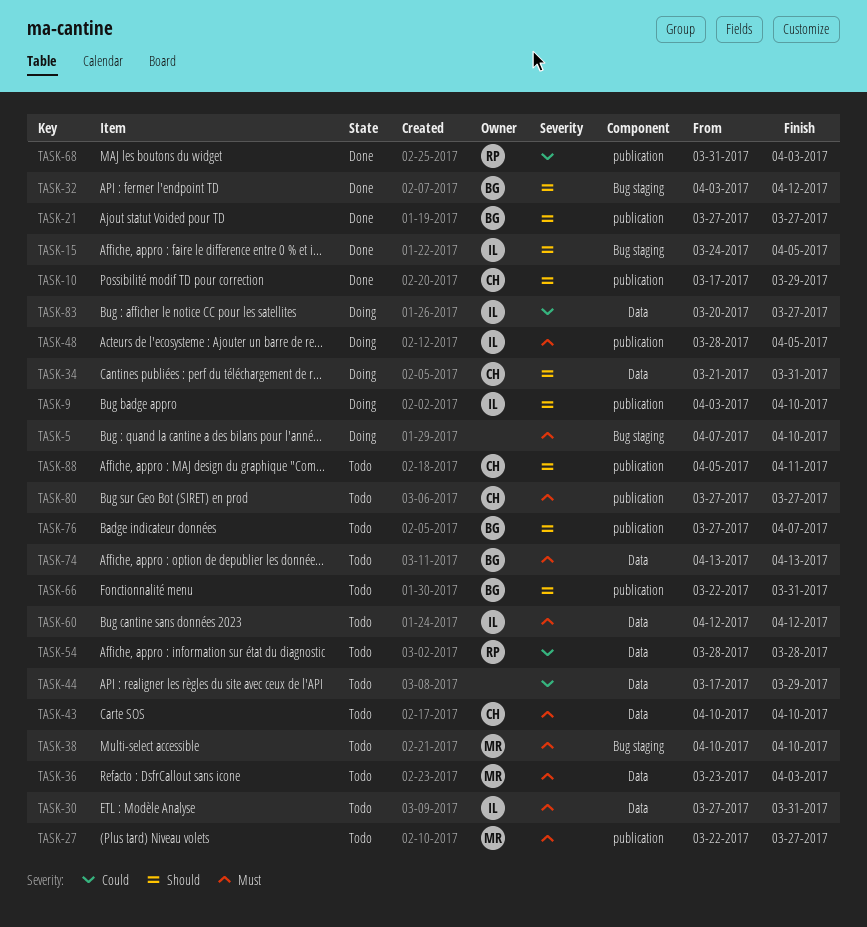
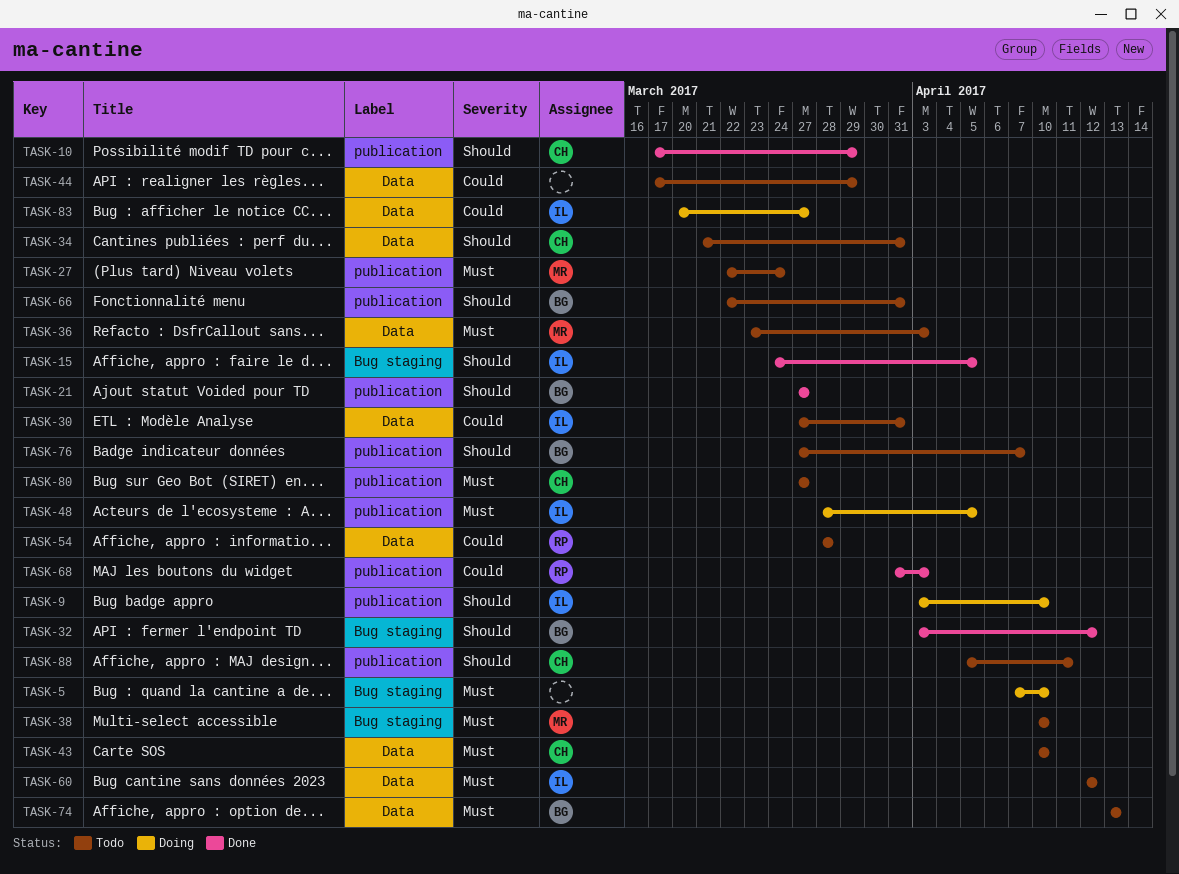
TASK-27, due: Mar 27 -> Mar 24
TASK-30, priority: Must -> Could
TASK-34, status: Doing -> Todo

